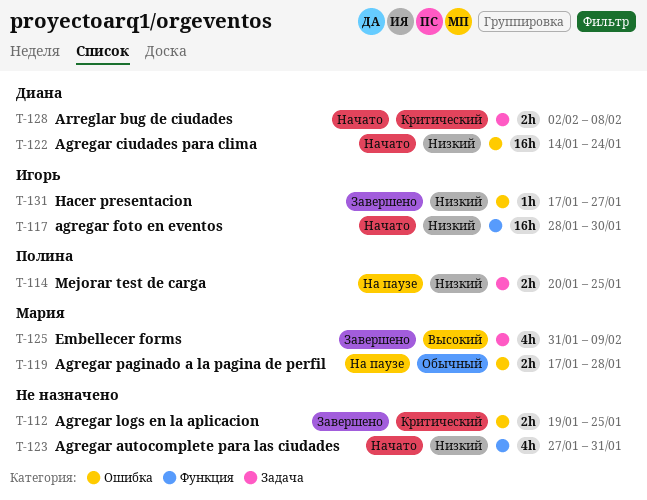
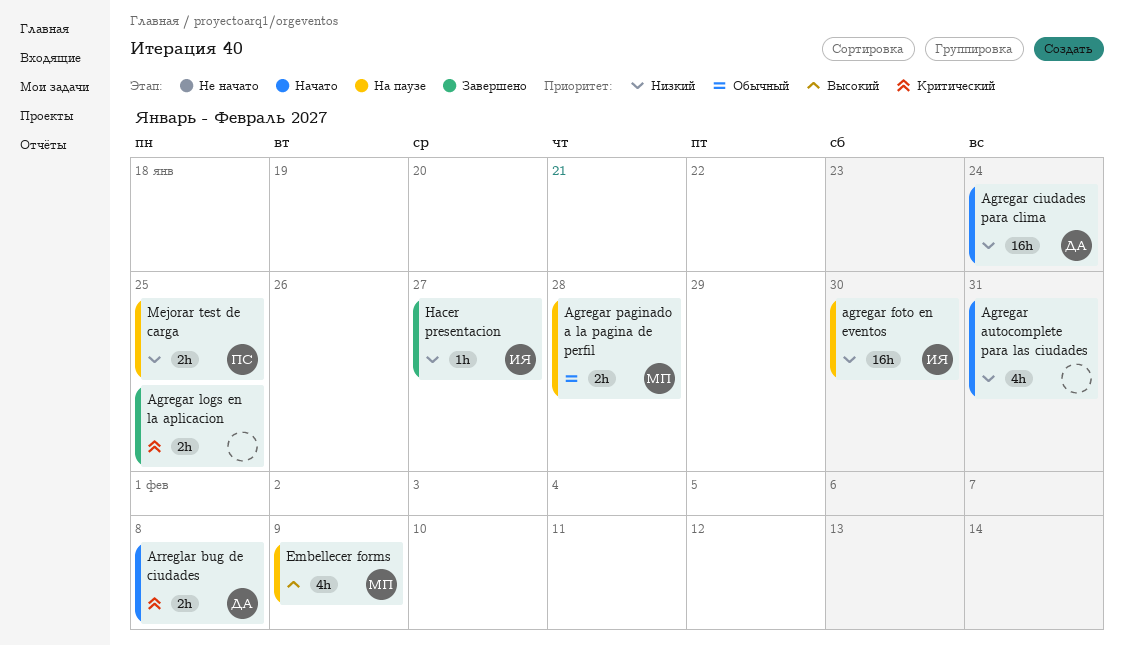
agregar foto en eventos, status: Начато -> На паузе
Embellecer forms, status: Завершено -> На паузе

